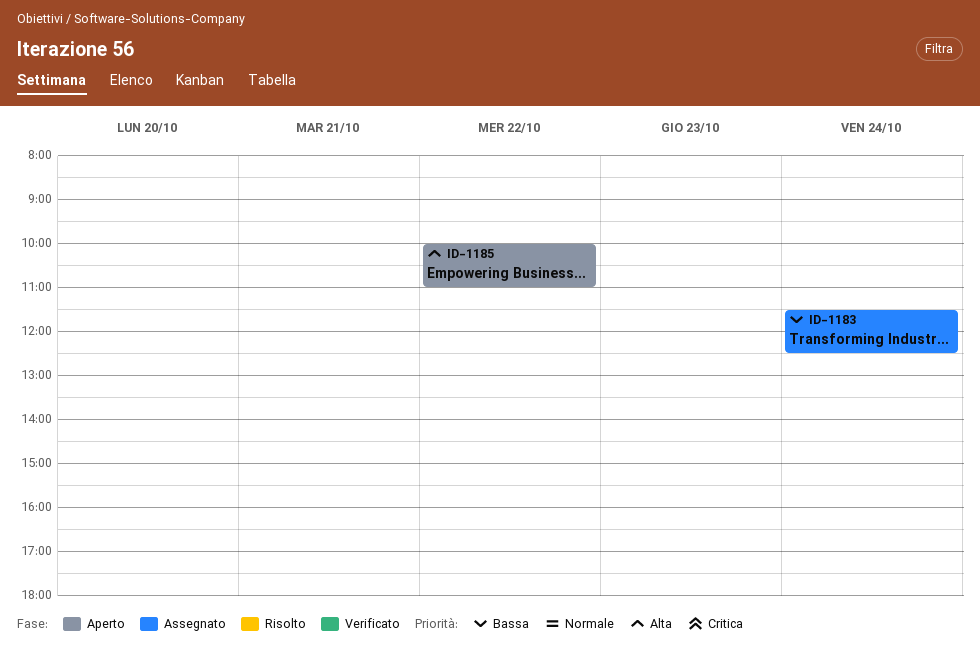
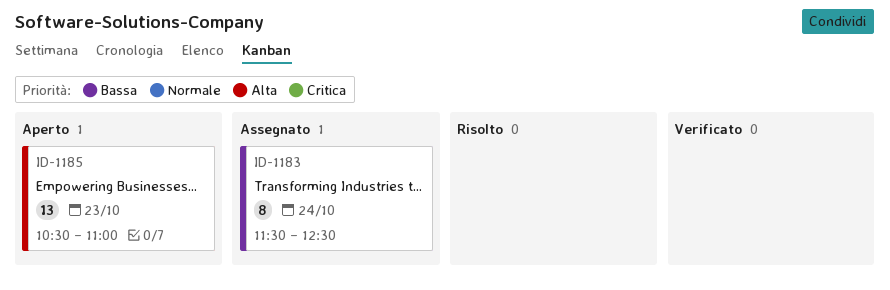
ID-1185, day: Oct 22 -> Oct 23
ID-1185, begins: 10:00 -> 10:30

